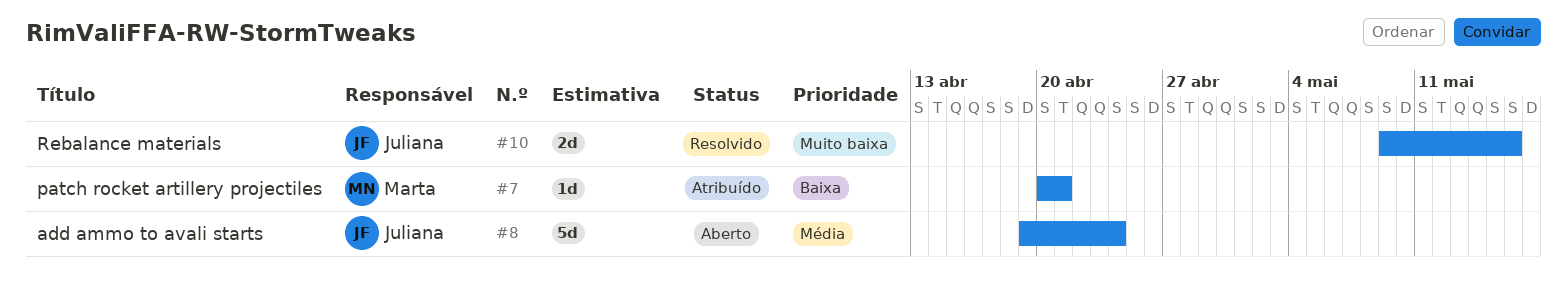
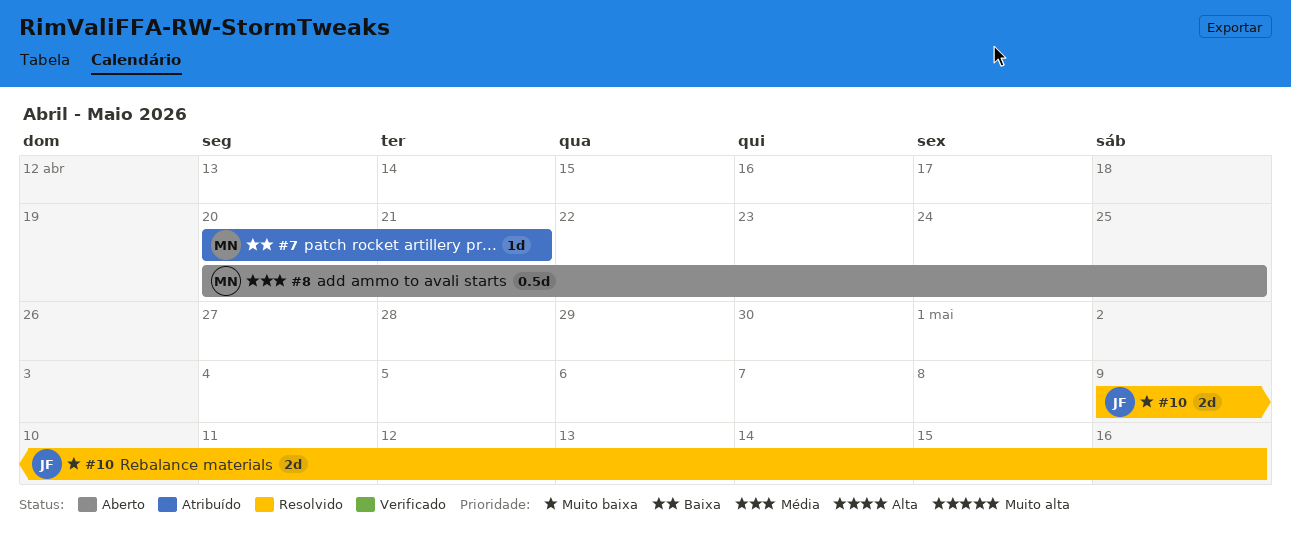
#8, owner: Juliana -> Marta
#8, estimate: 5d -> 0.5d
#8, start: Apr 19 -> Apr 20
#8, due: Apr 24 -> Apr 25

